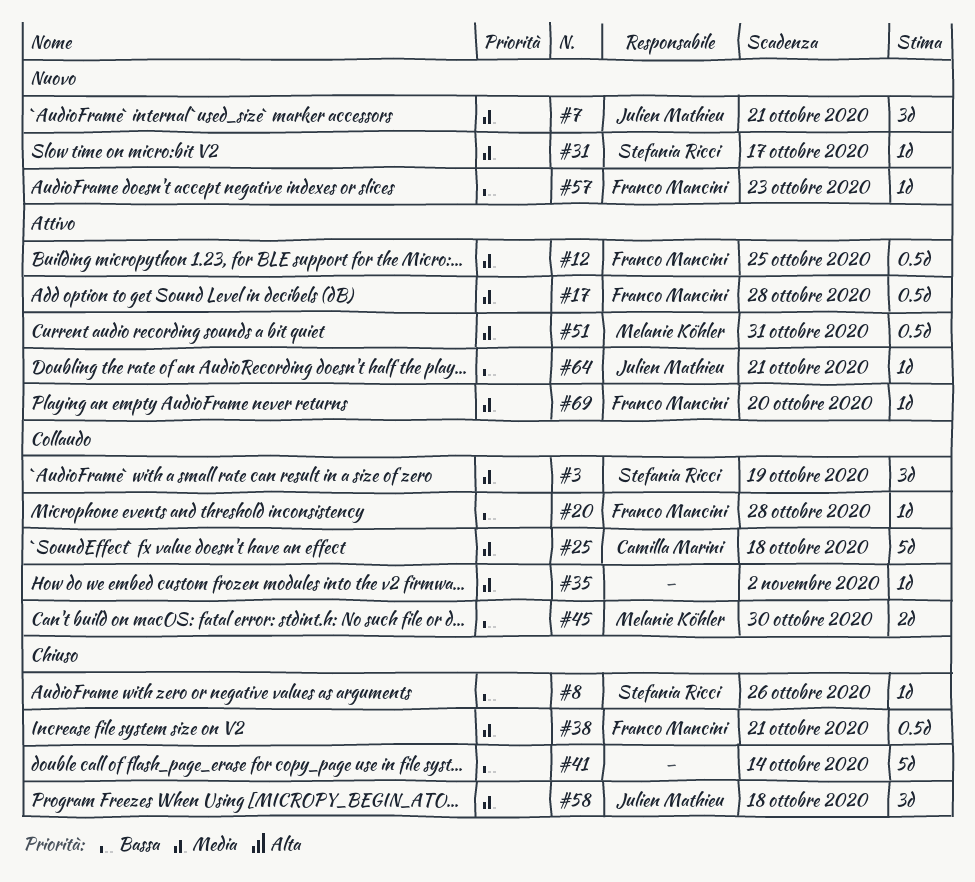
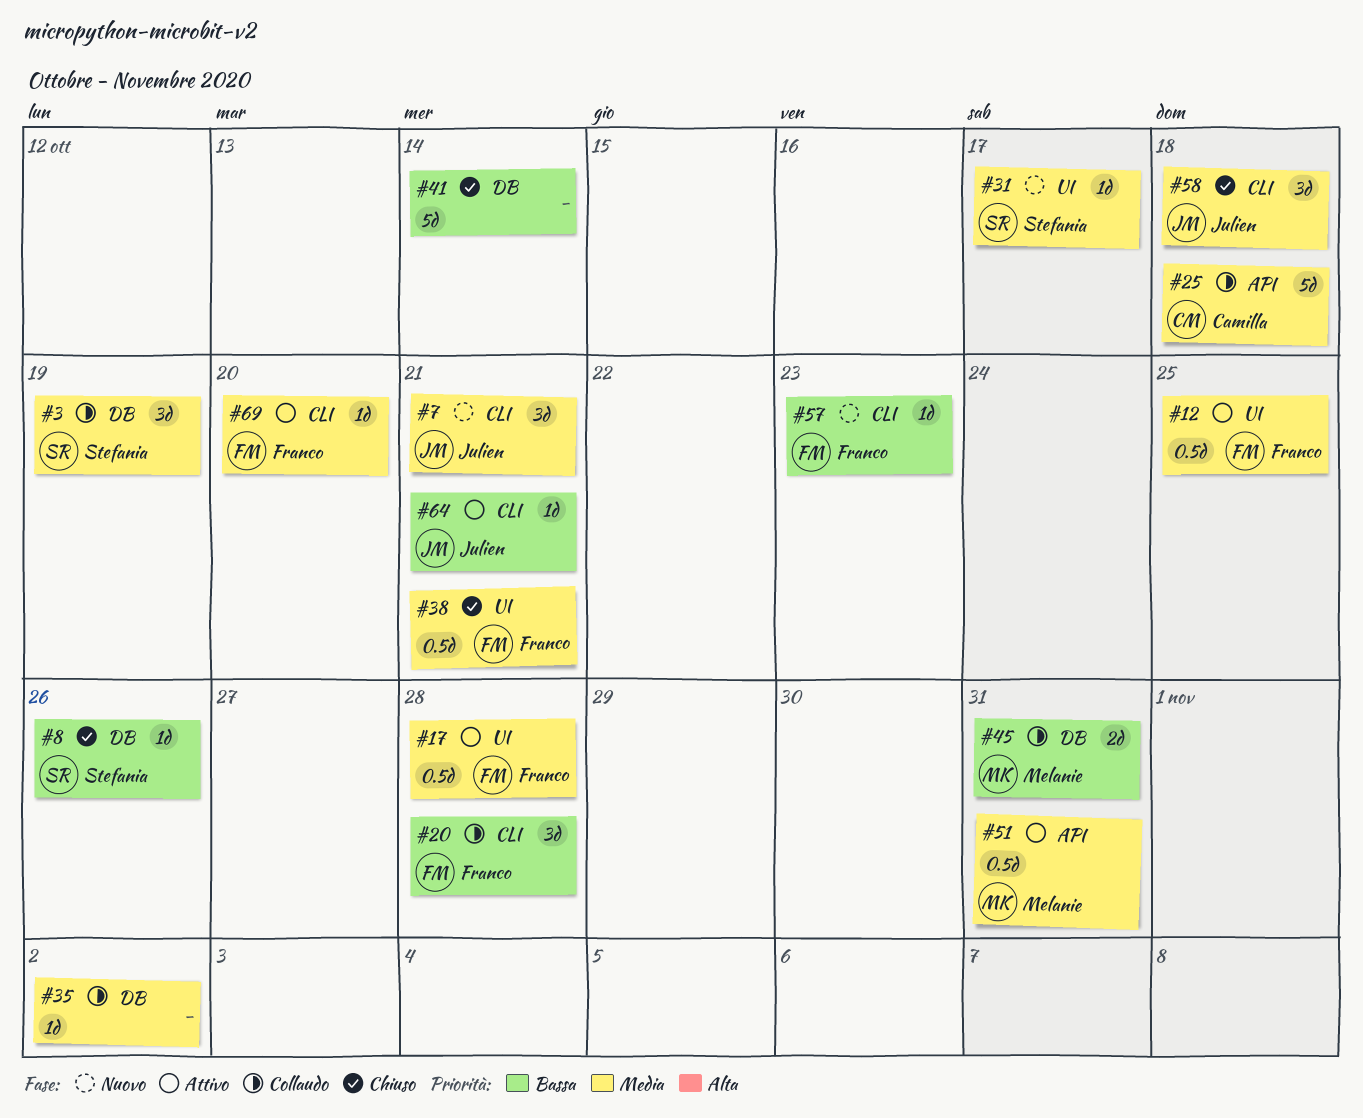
#20, estimate: 1d -> 3d
#45, due: Oct 30 -> Oct 31

